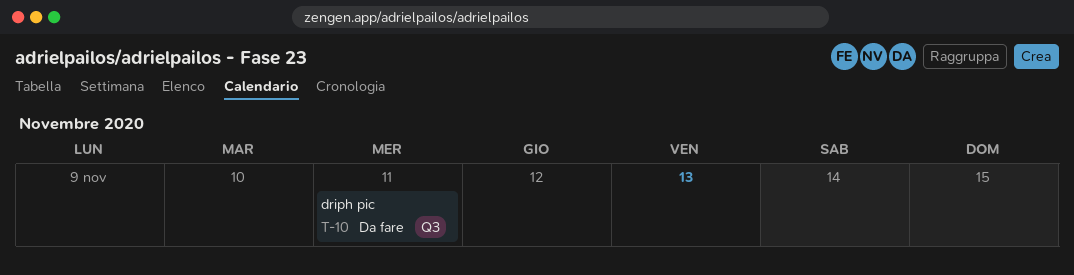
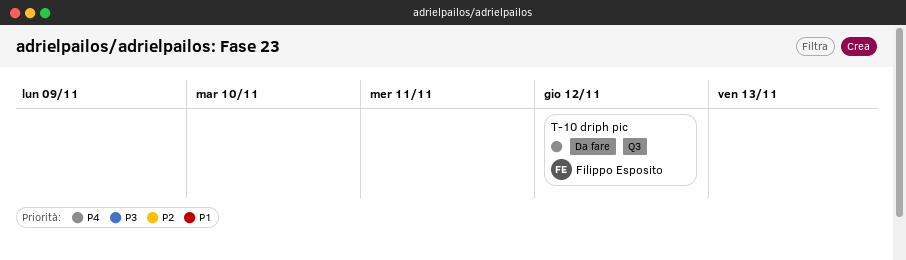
T-10, due: Nov 11 -> Nov 12

